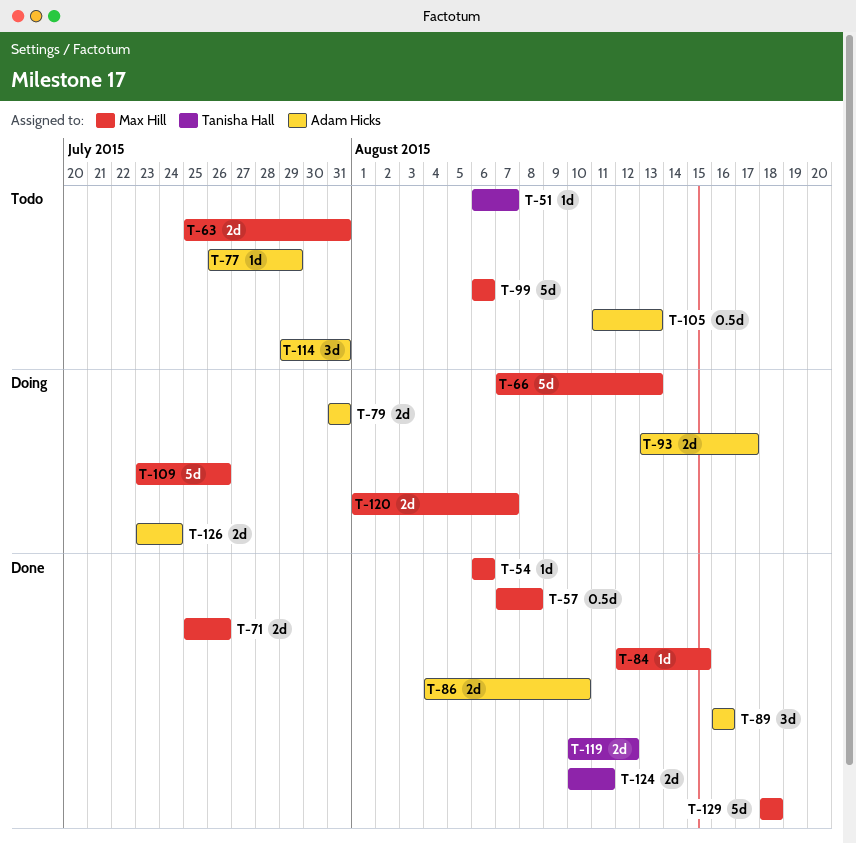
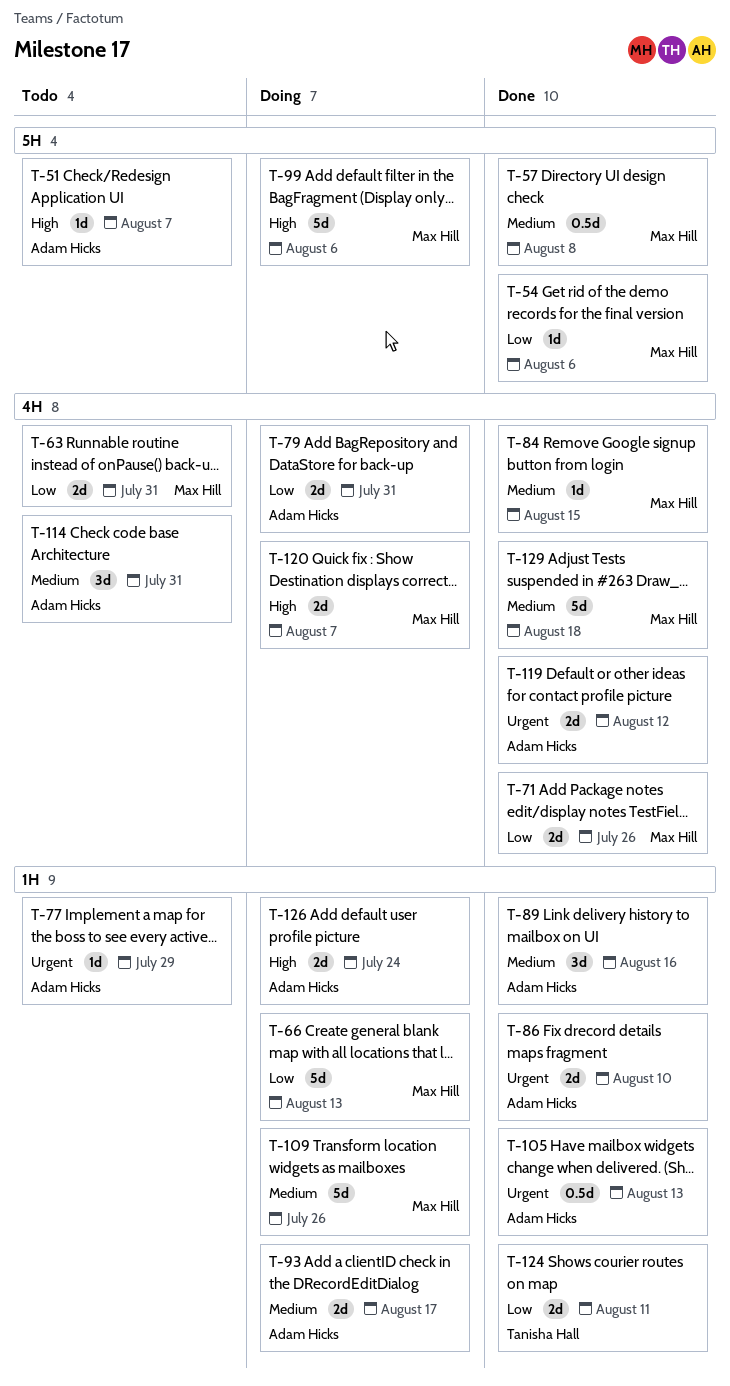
T-51, owner: Tanisha Hall -> Adam Hicks
T-99, status: Todo -> Doing
T-105, status: Todo -> Done
T-119, owner: Tanisha Hall -> Adam Hicks

